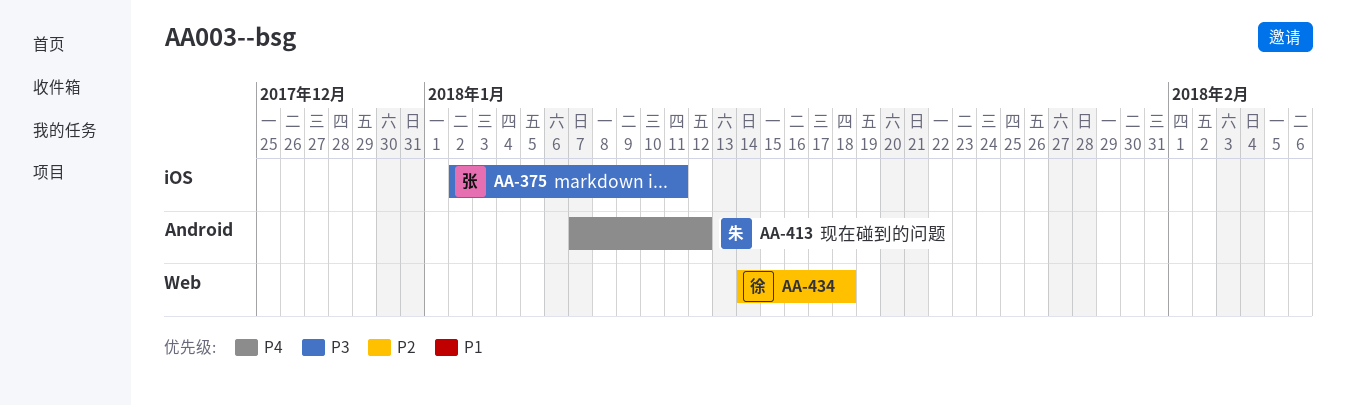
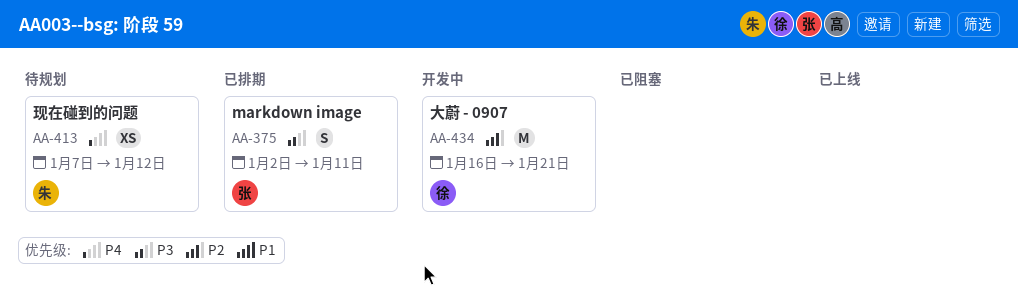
AA-434, start: Jan 14 -> Jan 16
AA-434, due: Jan 18 -> Jan 21

